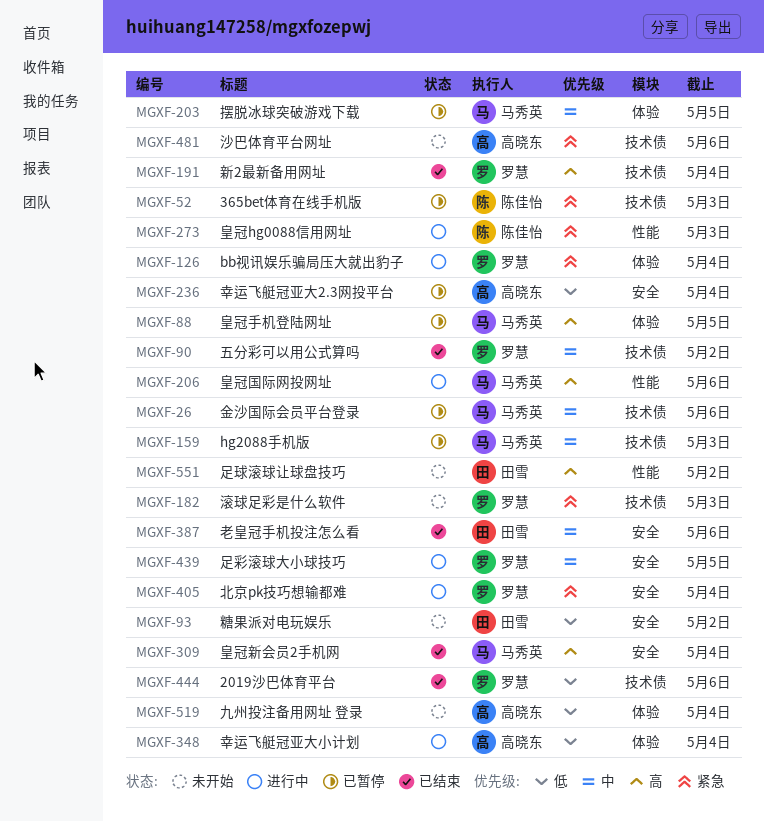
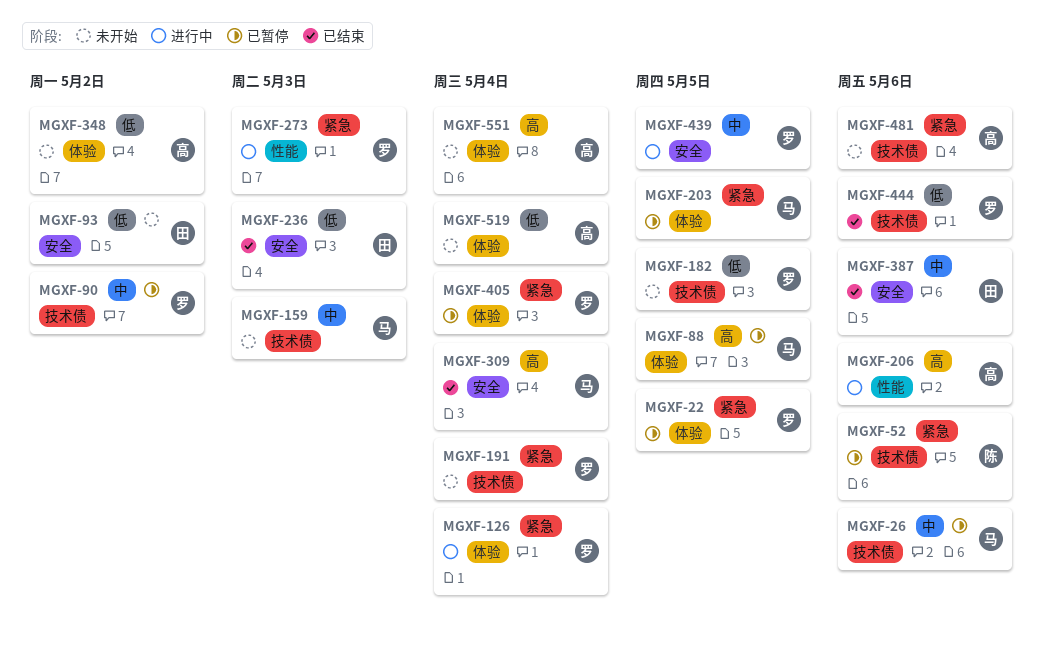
MGXF-22: none -> present
MGXF-52, due: May 3 -> May 6
MGXF-90, status: 已结束 -> 已暂停
MGXF-159, status: 已暂停 -> 未开始
MGXF-182, priority: 紧急 -> 低
MGXF-182, due: May 3 -> May 5
MGXF-191, status: 已结束 -> 未开始
MGXF-191, priority: 高 -> 紧急
MGXF-203, priority: 中 -> 紧急
MGXF-206, owner: 马秀英 -> 高晓东
MGXF-236, status: 已暂停 -> 已结束
MGXF-236, owner: 高晓东 -> 田雪
MGXF-236, due: May 4 -> May 3
MGXF-273, owner: 陈佳怡 -> 罗慧
MGXF-348, status: 进行中 -> 未开始
MGXF-348, due: May 4 -> May 2
MGXF-405, status: 进行中 -> 已暂停
MGXF-405, label: 安全 -> 体验
MGXF-551, owner: 田雪 -> 高晓东
MGXF-551, label: 性能 -> 体验
MGXF-551, due: May 2 -> May 4

